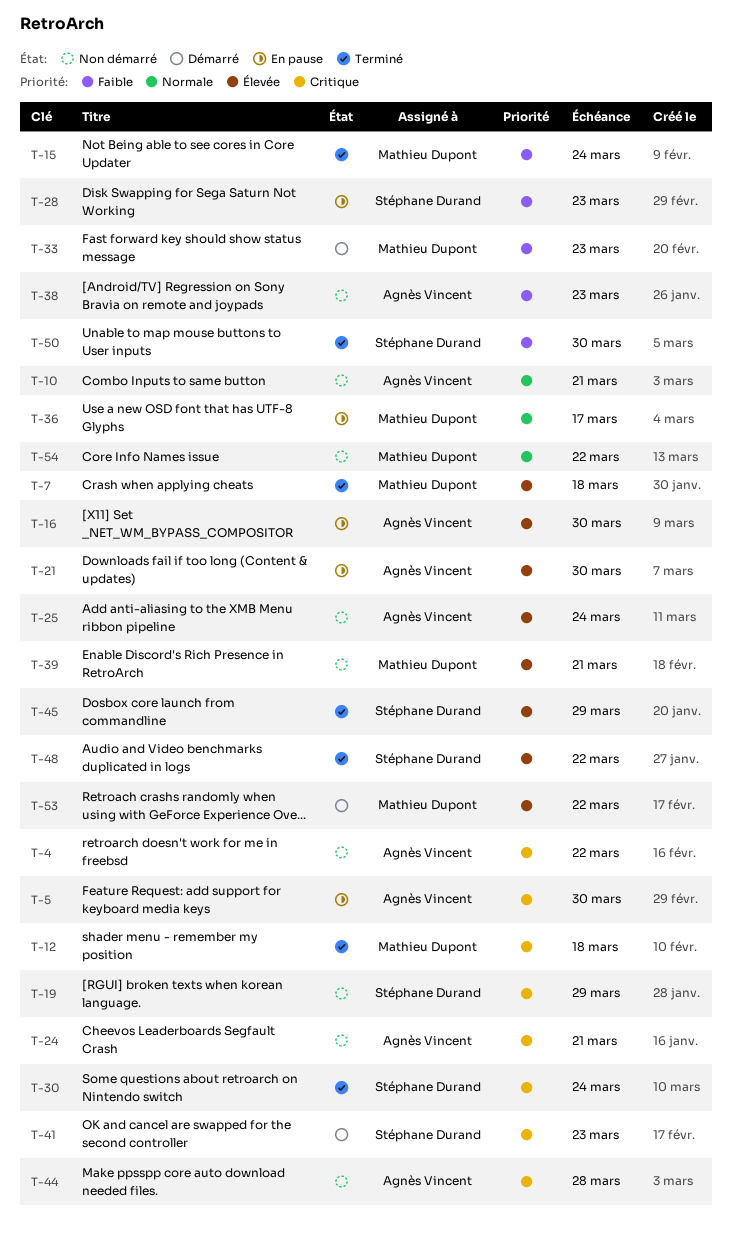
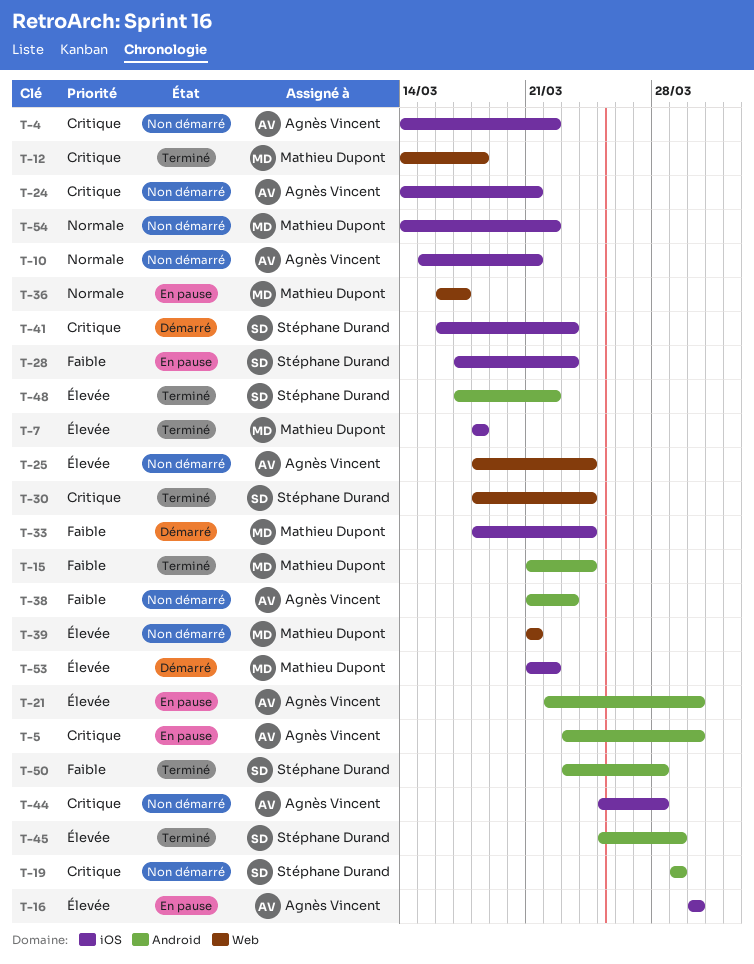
T-33, due: Mar 23 -> Mar 24
T-50, due: Mar 30 -> Mar 28

